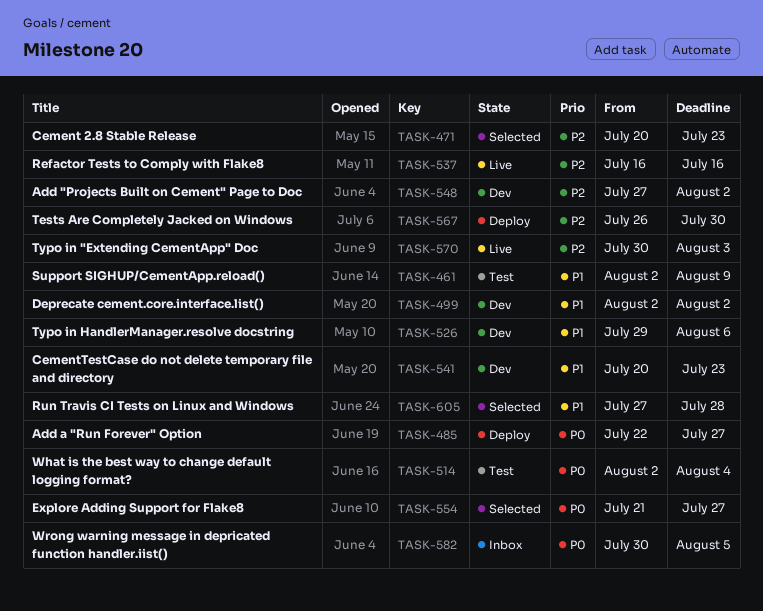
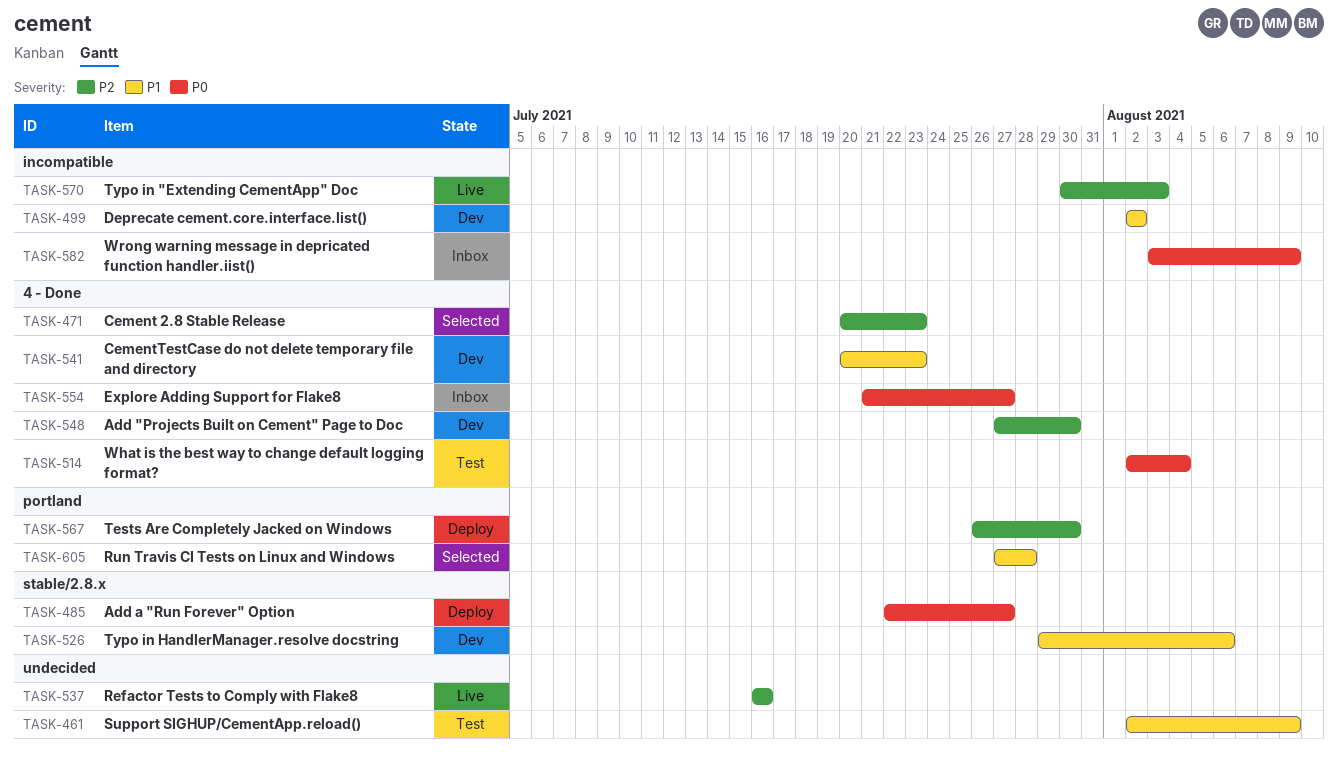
TASK-548, due: Aug 2 -> Jul 30
TASK-554, status: Selected -> Inbox
TASK-582, start: Jul 30 -> Aug 3
TASK-582, due: Aug 5 -> Aug 9

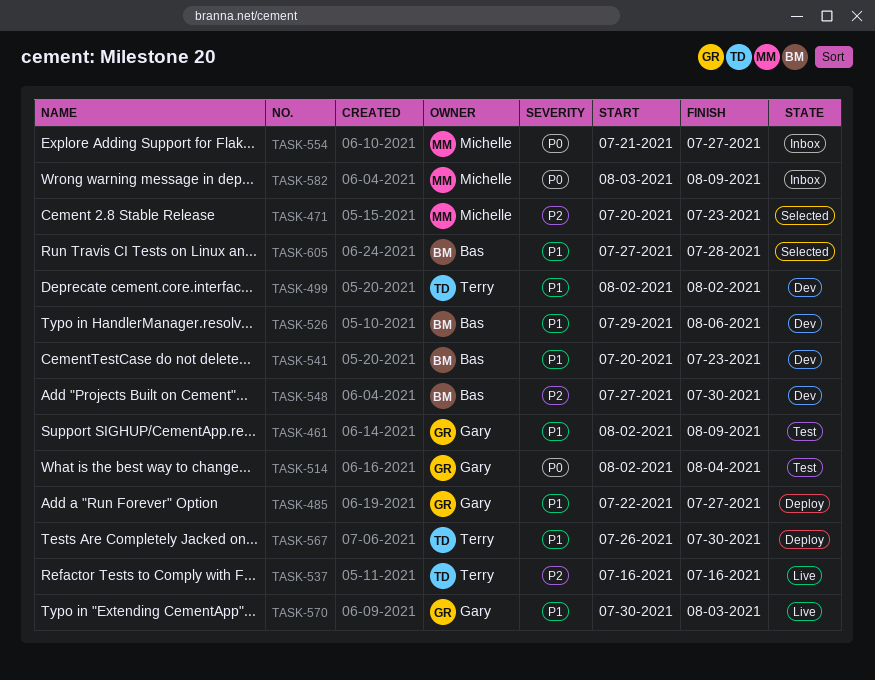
TASK-485, priority: P0 -> P1
TASK-567, priority: P2 -> P1
TASK-570, priority: P2 -> P1

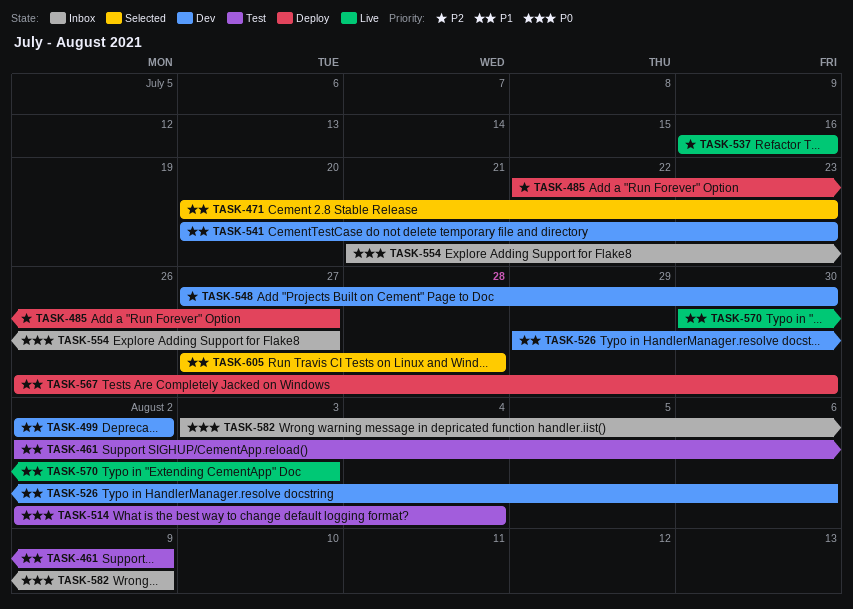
TASK-471, priority: P2 -> P1
TASK-485, priority: P1 -> P2

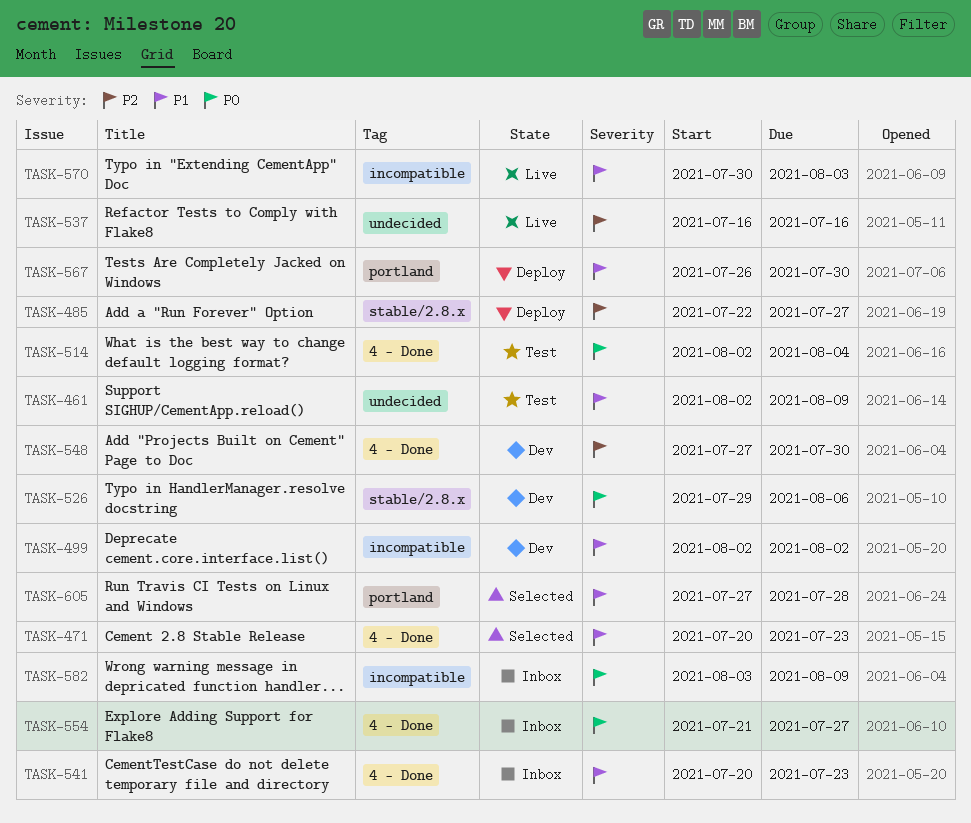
TASK-526, priority: P1 -> P0
TASK-541, status: Dev -> Inbox

